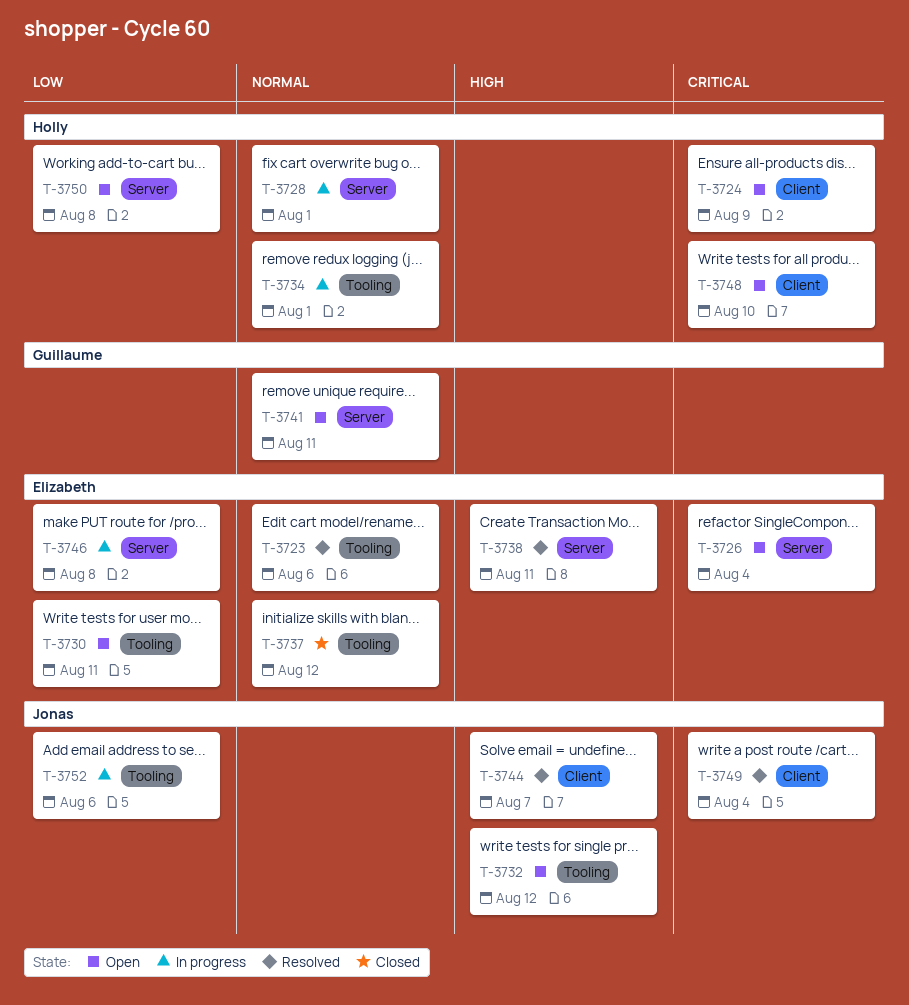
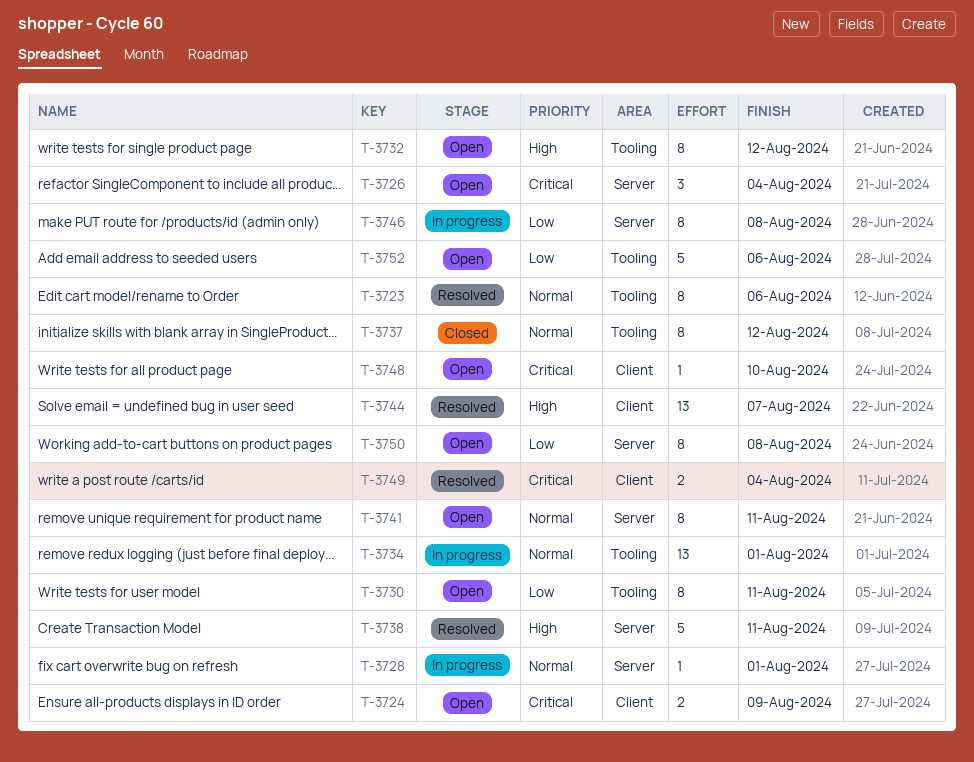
T-3752, status: In progress -> Open

